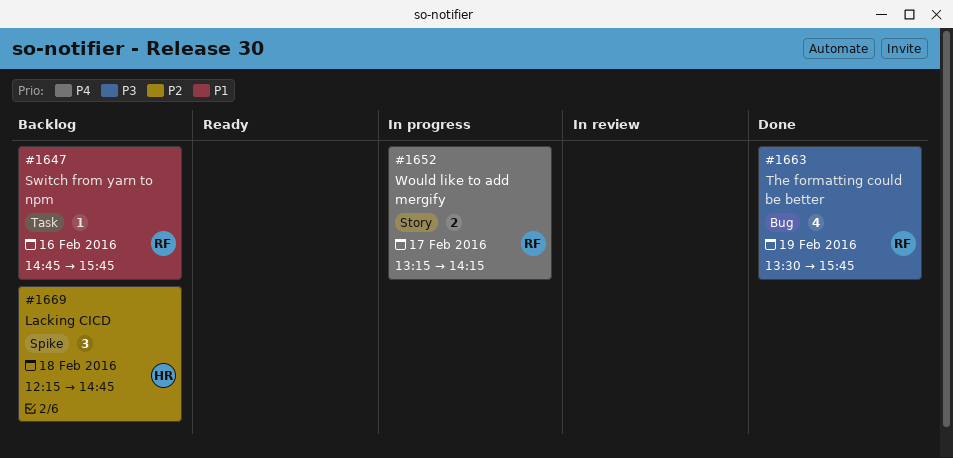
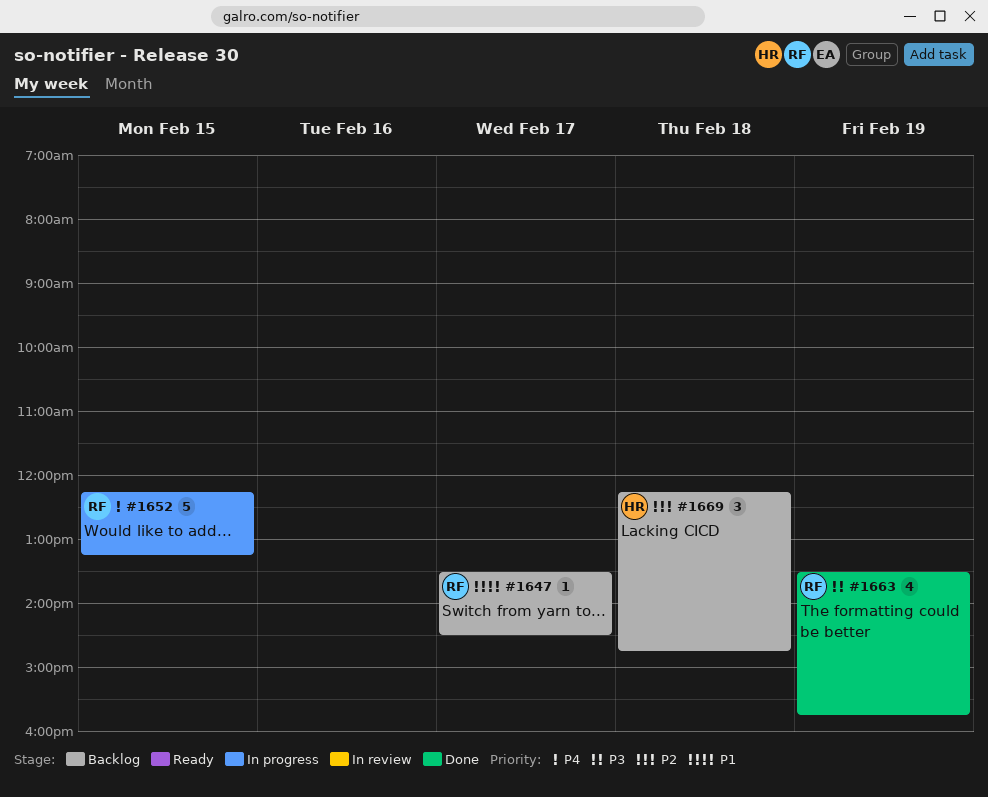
#1647, day: Feb 16 -> Feb 17
#1647, begins: 14:45 -> 13:30
#1647, ends: 15:45 -> 14:30
#1652, estimate: 2 -> 5
#1652, day: Feb 17 -> Feb 15
#1652, begins: 13:15 -> 12:15
#1652, ends: 14:15 -> 13:15

